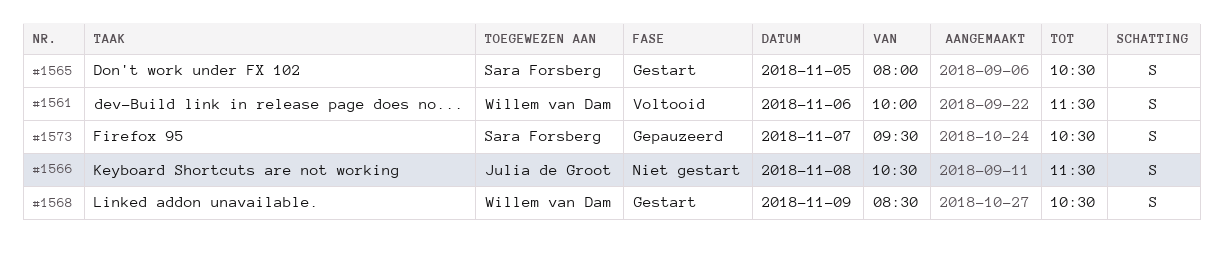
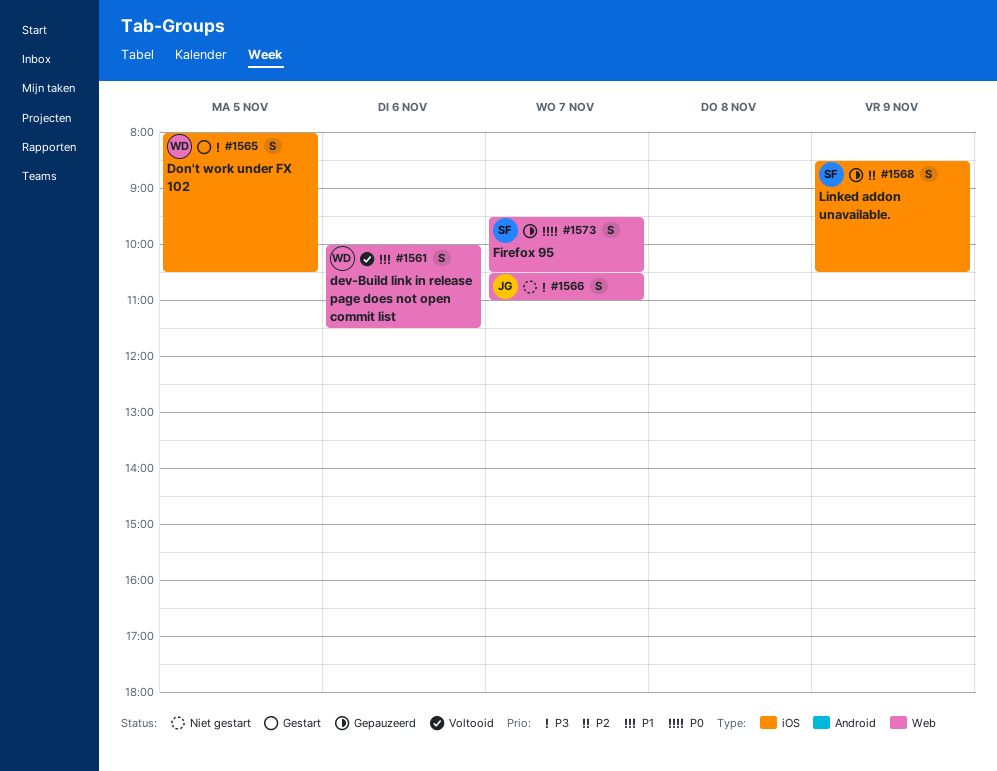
#1565, owner: Sara Forsberg -> Willem van Dam
#1566, day: Nov 8 -> Nov 7
#1566, ends: 11:30 -> 11:00
#1568, status: Gestart -> Gepauzeerd
#1568, owner: Willem van Dam -> Sara Forsberg

